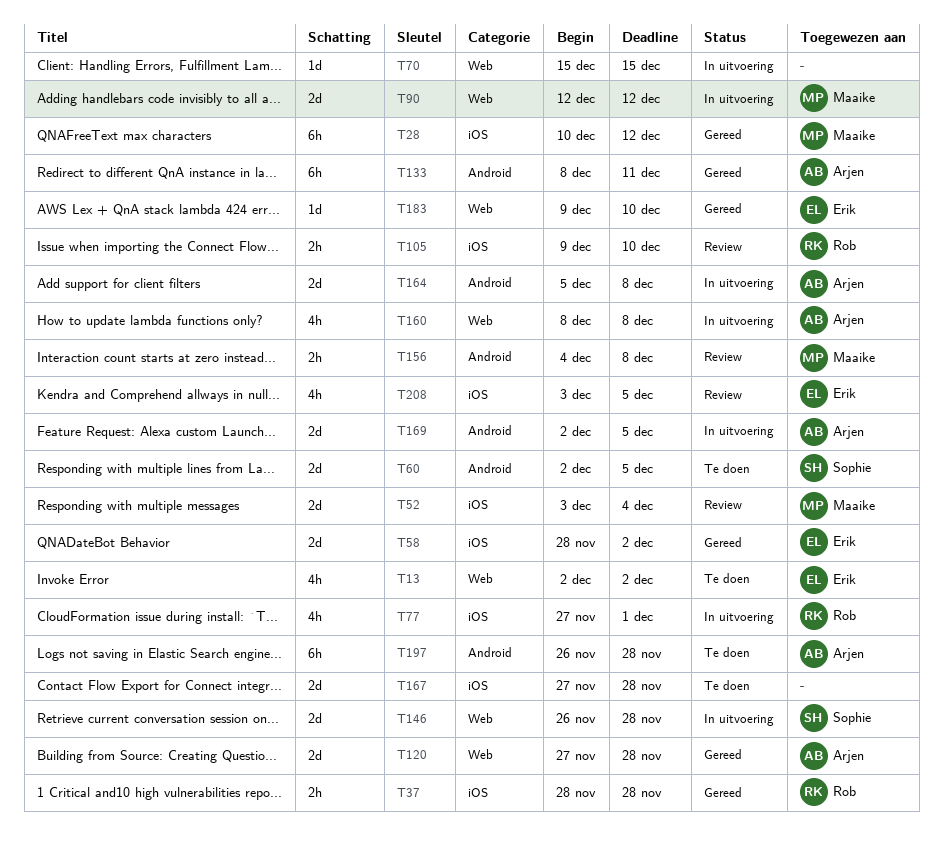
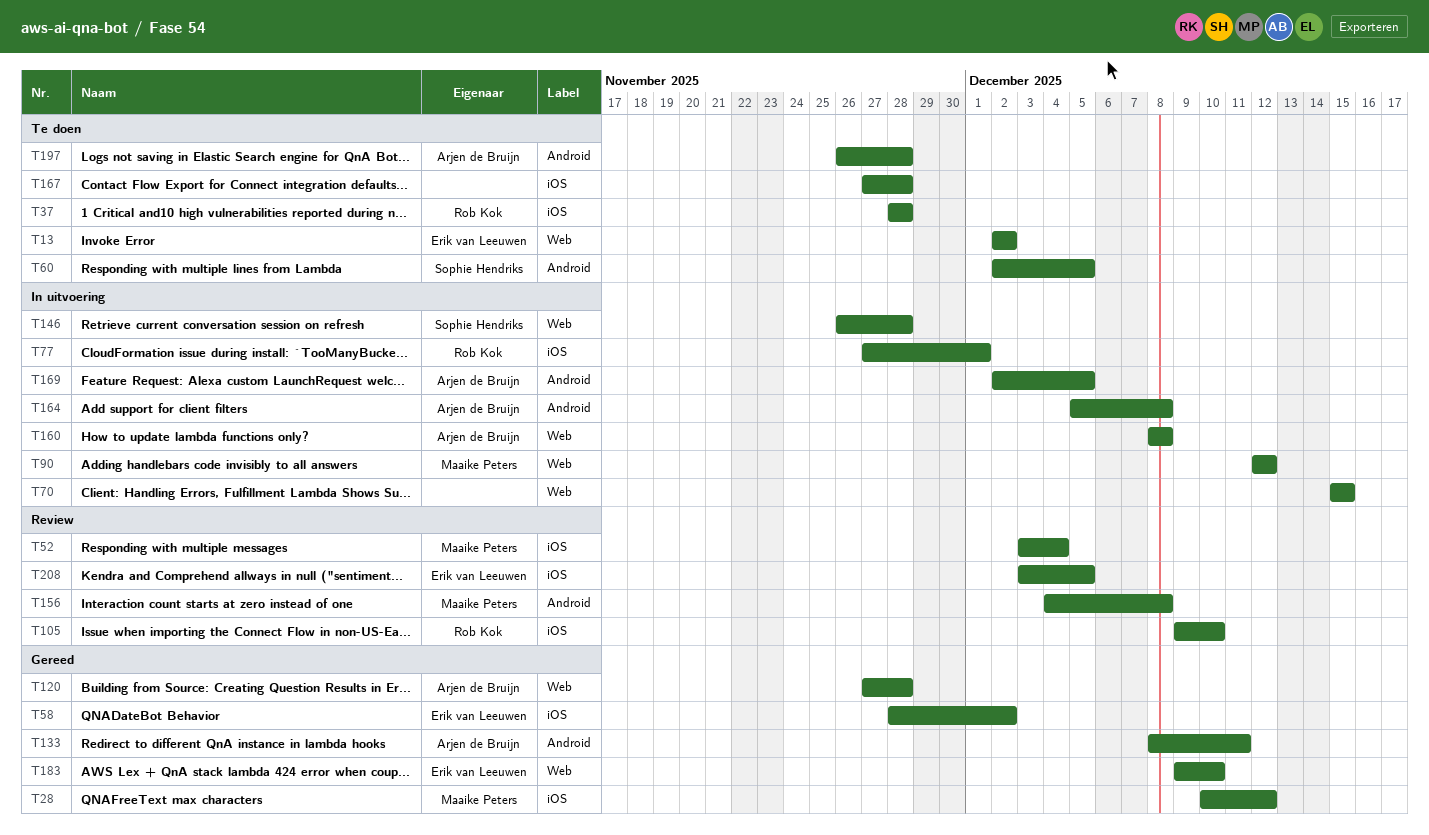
T37, status: Gereed -> Te doen

